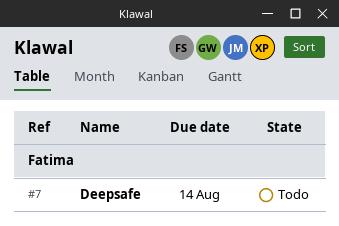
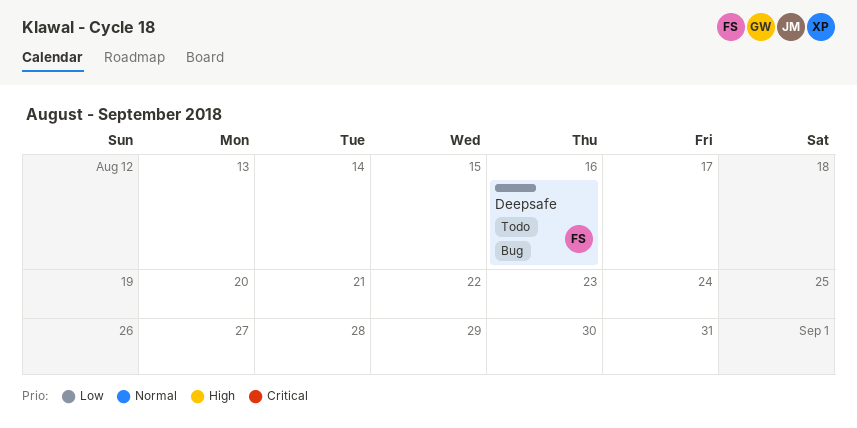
Deepsafe, due: Aug 14 -> Aug 16

